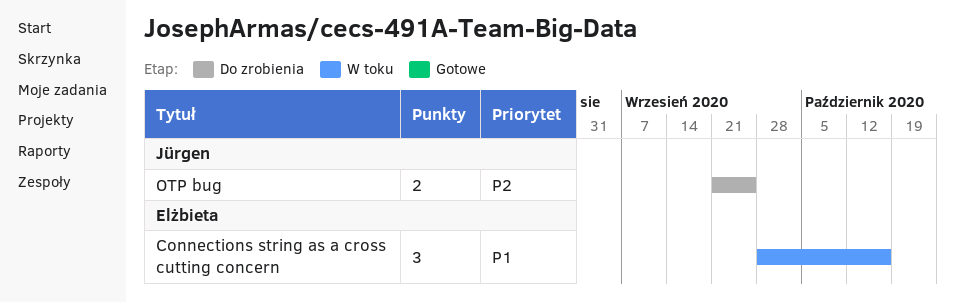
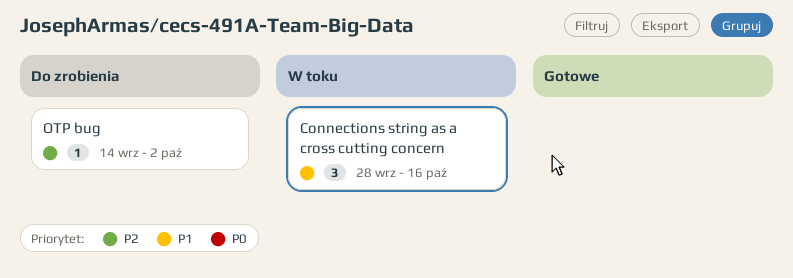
OTP bug, estimate: 2 -> 1
OTP bug, start: Sep 21 -> Sep 14
OTP bug, due: Sep 25 -> Oct 2

